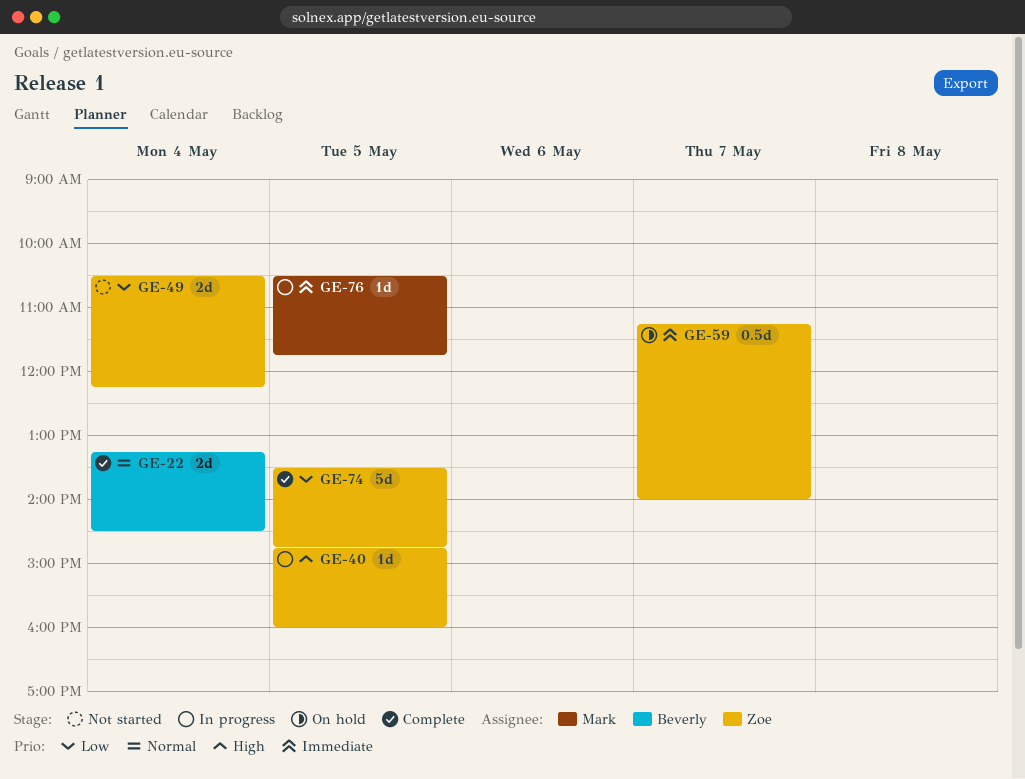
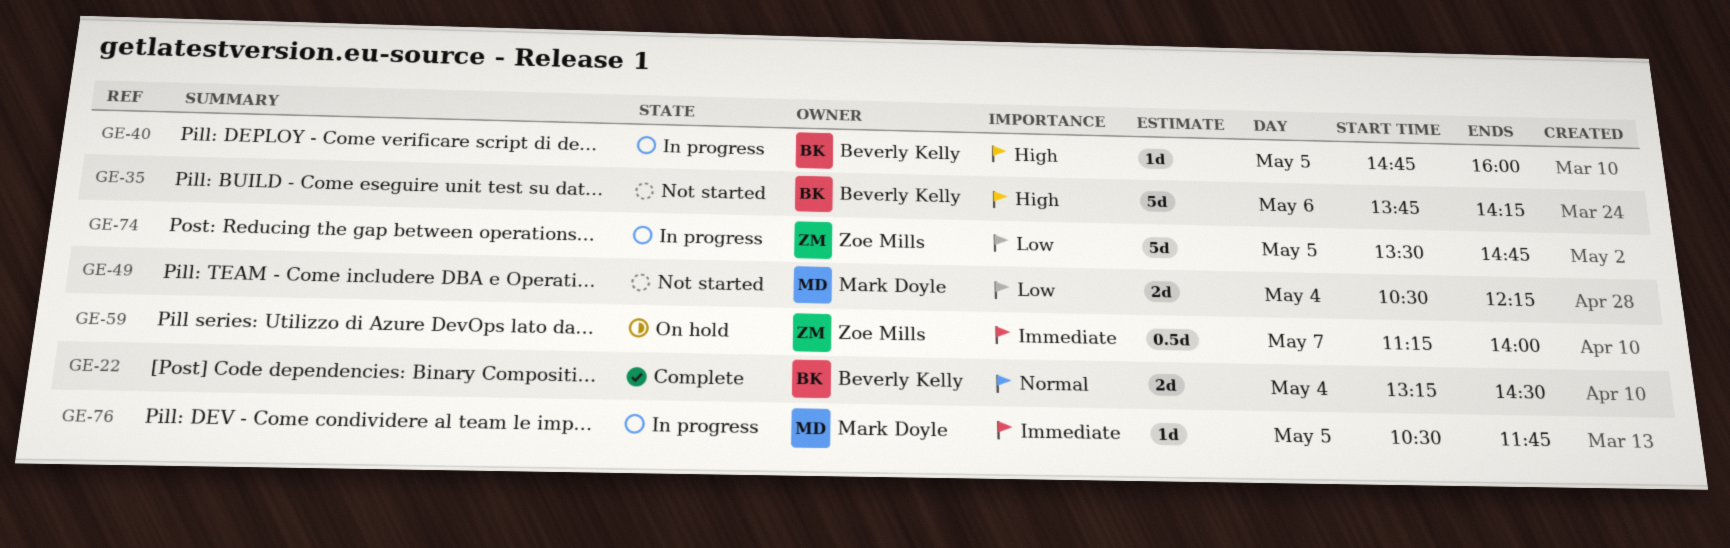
GE-35: none -> present
GE-40, owner: Zoe Mills -> Beverly Kelly
GE-49, owner: Zoe Mills -> Mark Doyle
GE-74, status: Complete -> In progress

